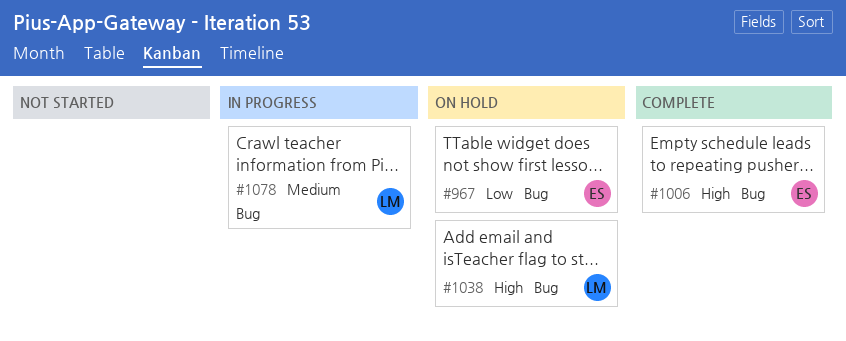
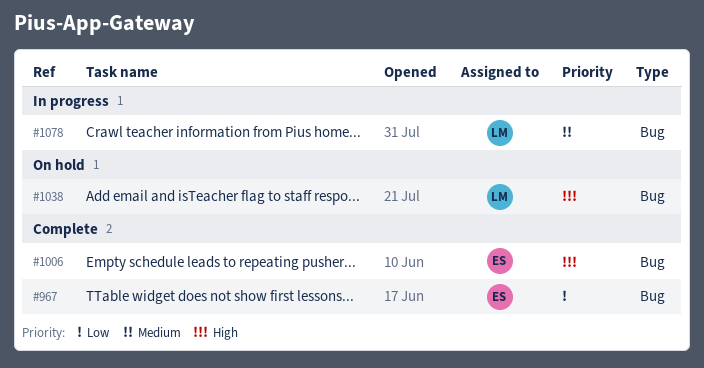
#967, status: On hold -> Complete

